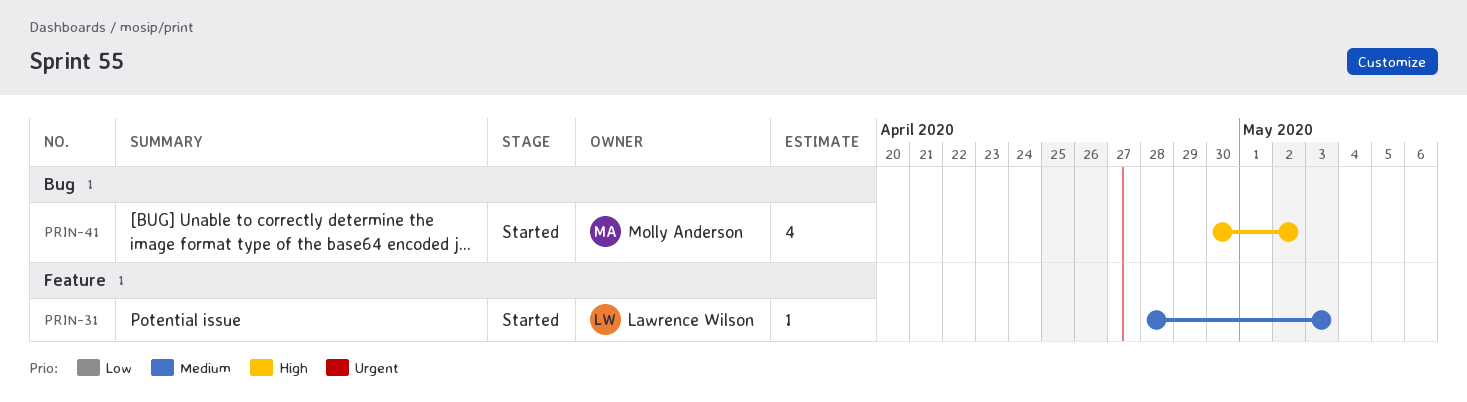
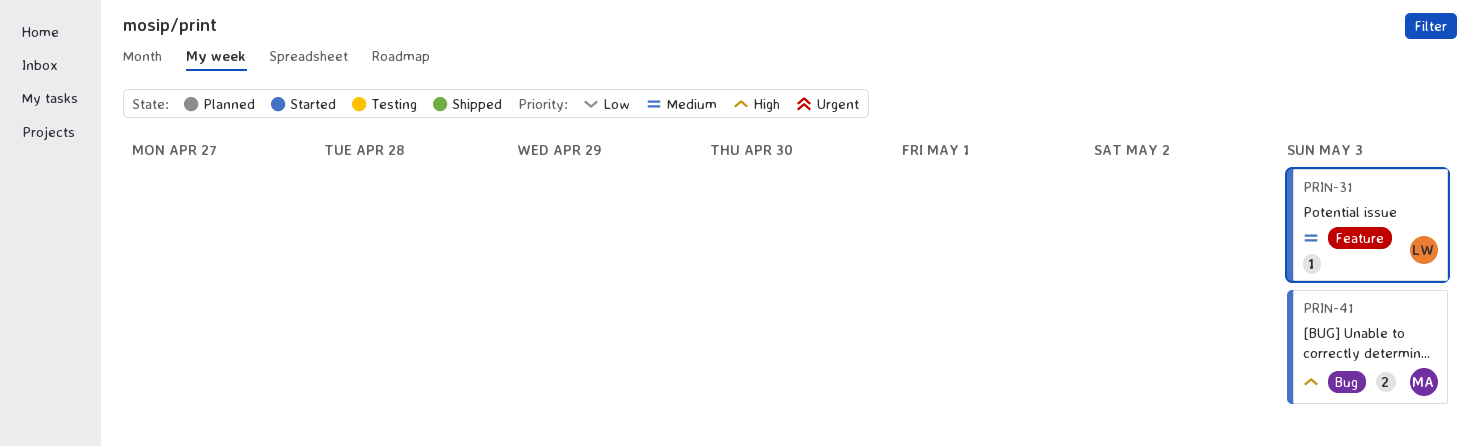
PRIN-41, estimate: 4 -> 2
PRIN-41, due: May 2 -> May 3

